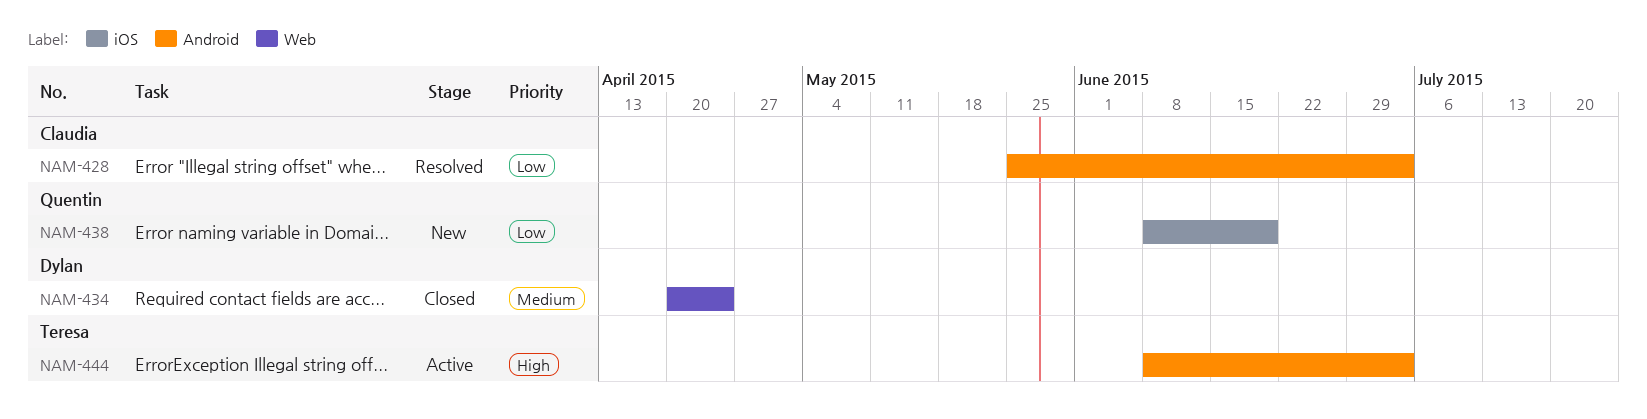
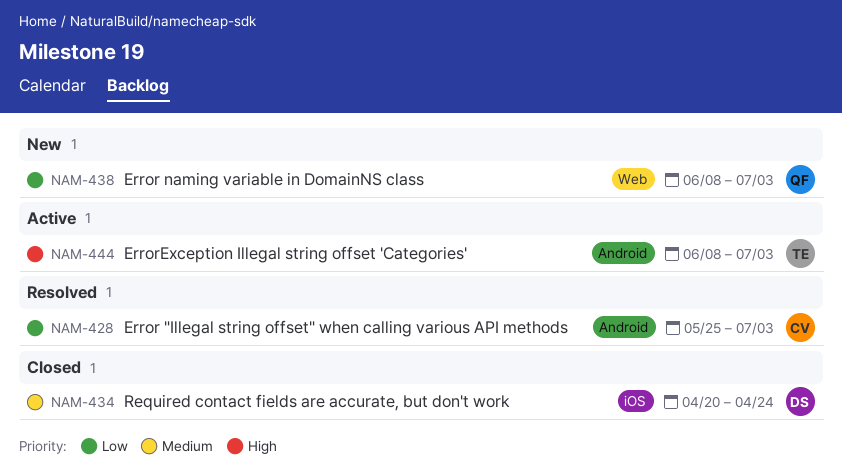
NAM-434, label: Web -> iOS
NAM-438, label: iOS -> Web
NAM-438, due: Jun 19 -> Jul 3

